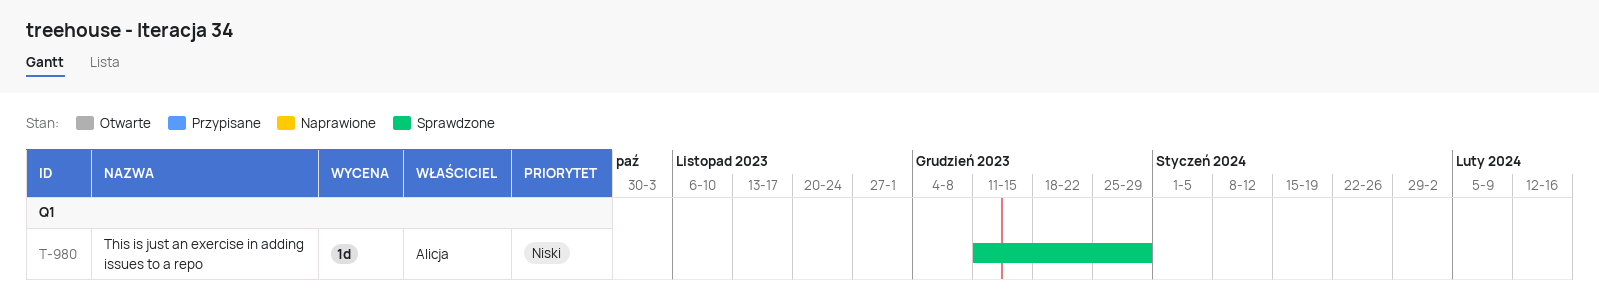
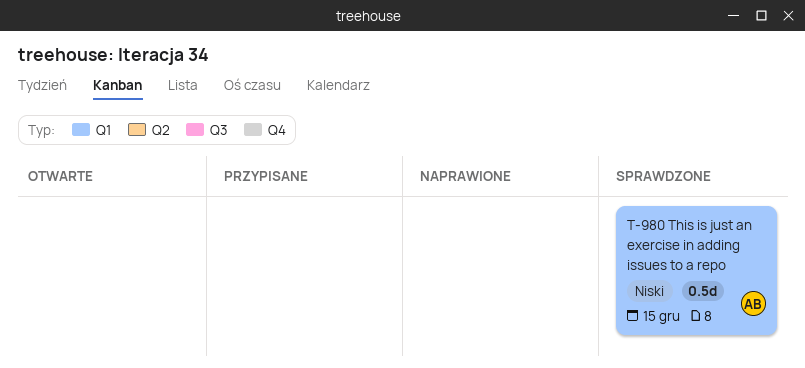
T-980, estimate: 1d -> 0.5d
T-980, due: Dec 29 -> Dec 15

